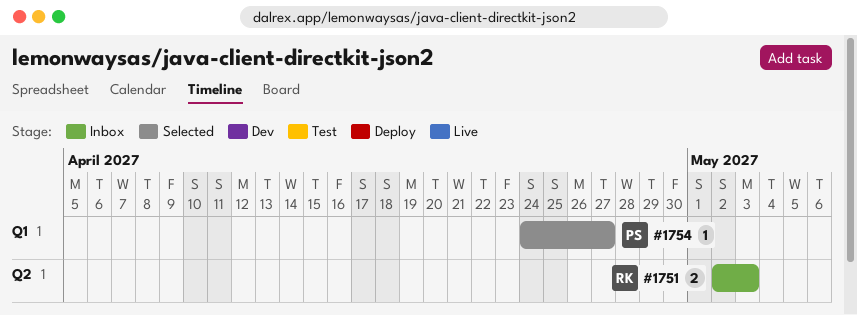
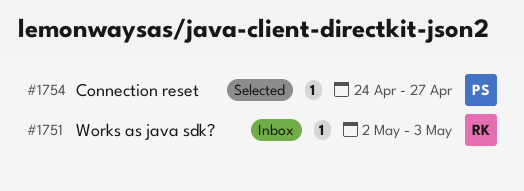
#1751, estimate: 2 -> 1

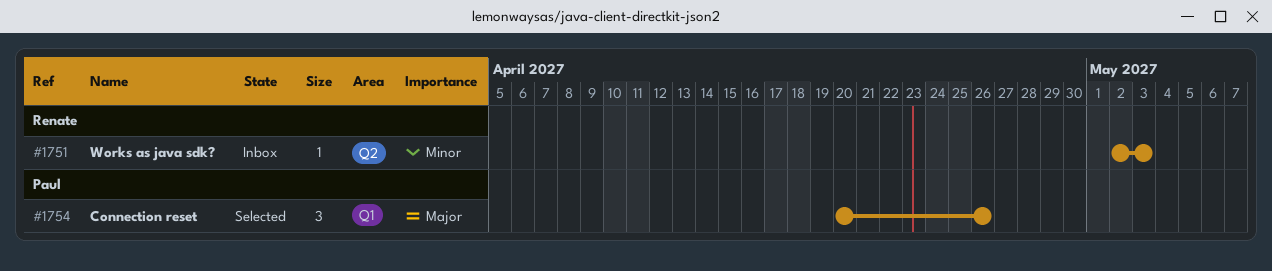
#1754, estimate: 1 -> 3
#1754, start: Apr 24 -> Apr 20
#1754, due: Apr 27 -> Apr 26

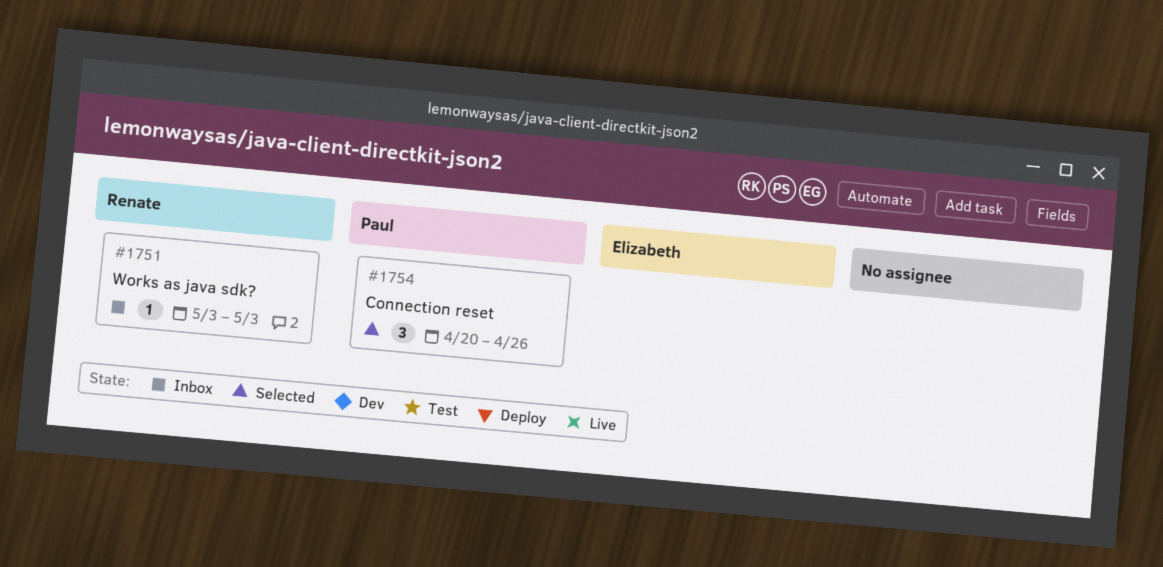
#1751, start: May 2 -> May 3

